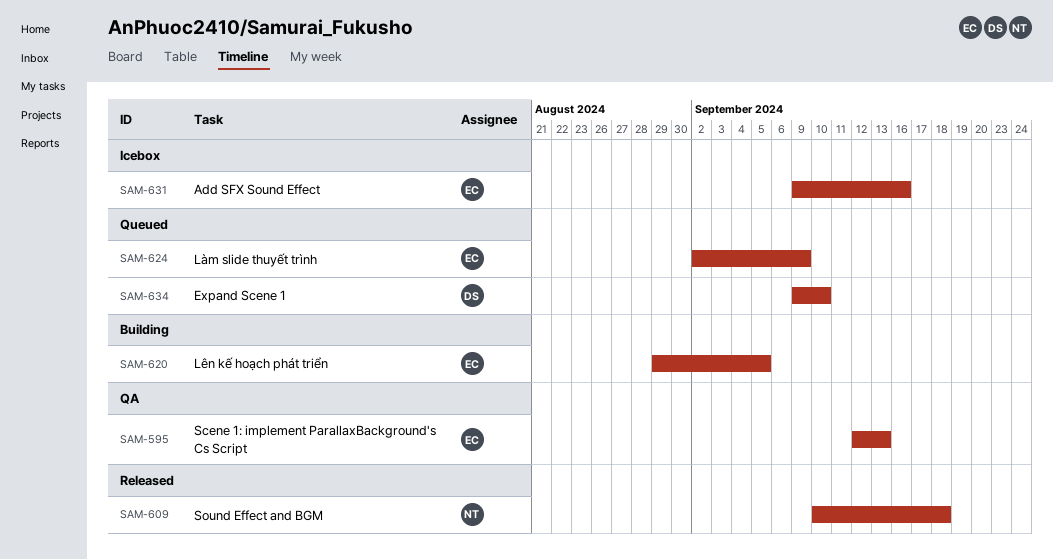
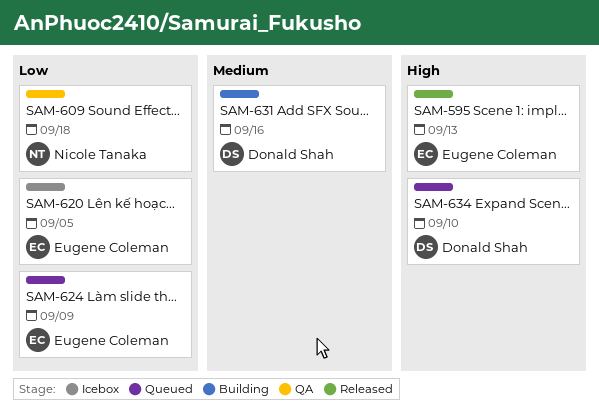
SAM-595, status: QA -> Released
SAM-609, status: Released -> QA
SAM-620, status: Building -> Icebox
SAM-631, status: Icebox -> Building
SAM-631, owner: Eugene Coleman -> Donald Shah

